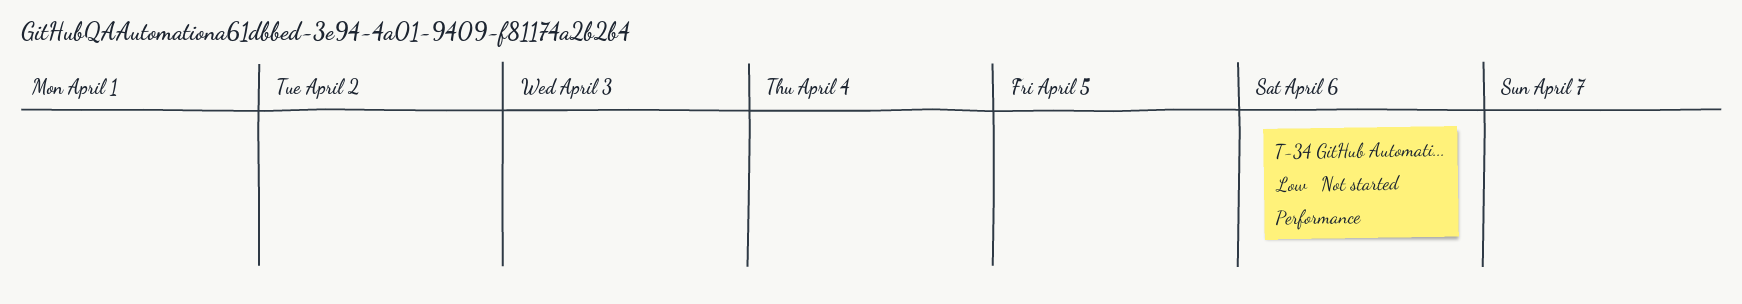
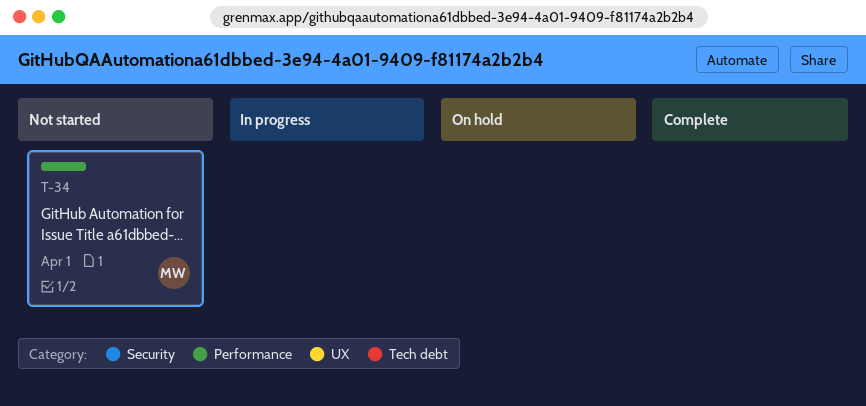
T-34, due: Apr 6 -> Apr 1

